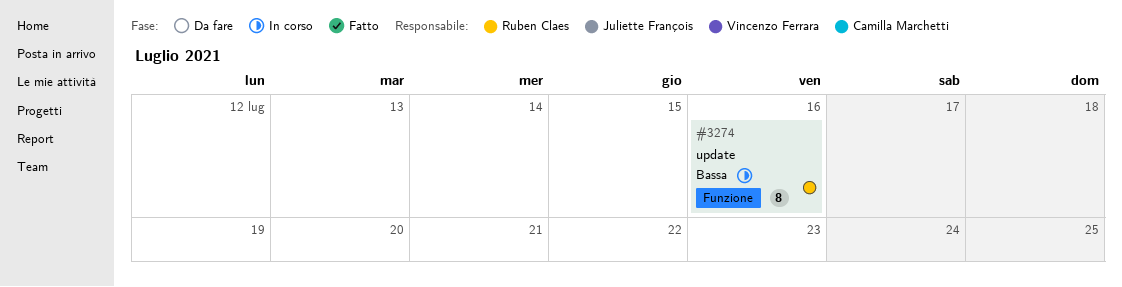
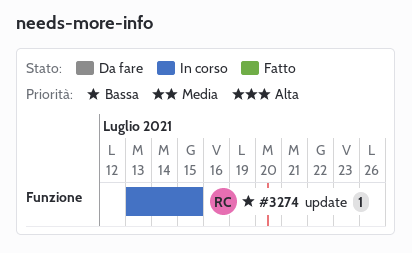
#3274, estimate: 8 -> 1
#3274, due: Jul 16 -> Jul 15

